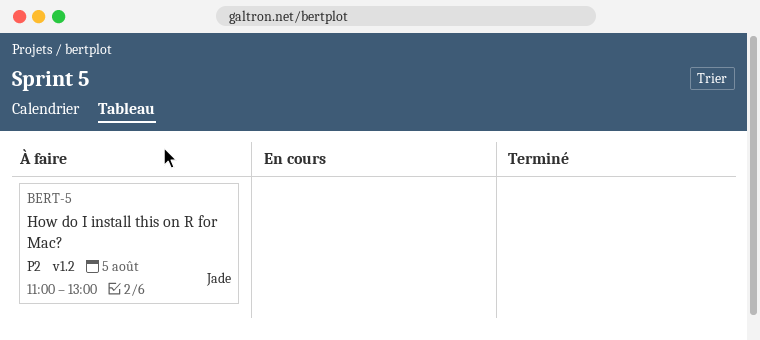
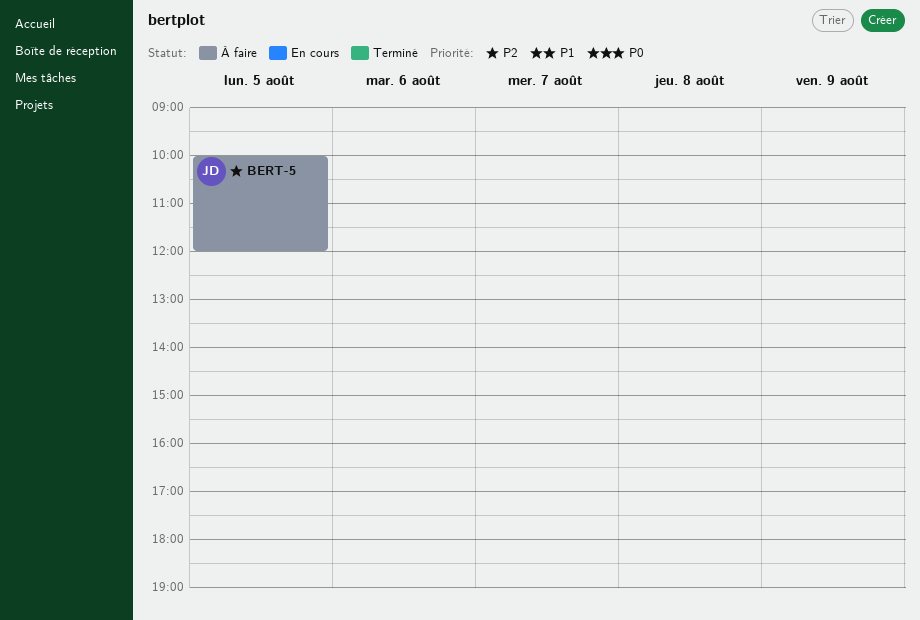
BERT-5, begins: 11:00 -> 10:00
BERT-5, ends: 13:00 -> 12:00

